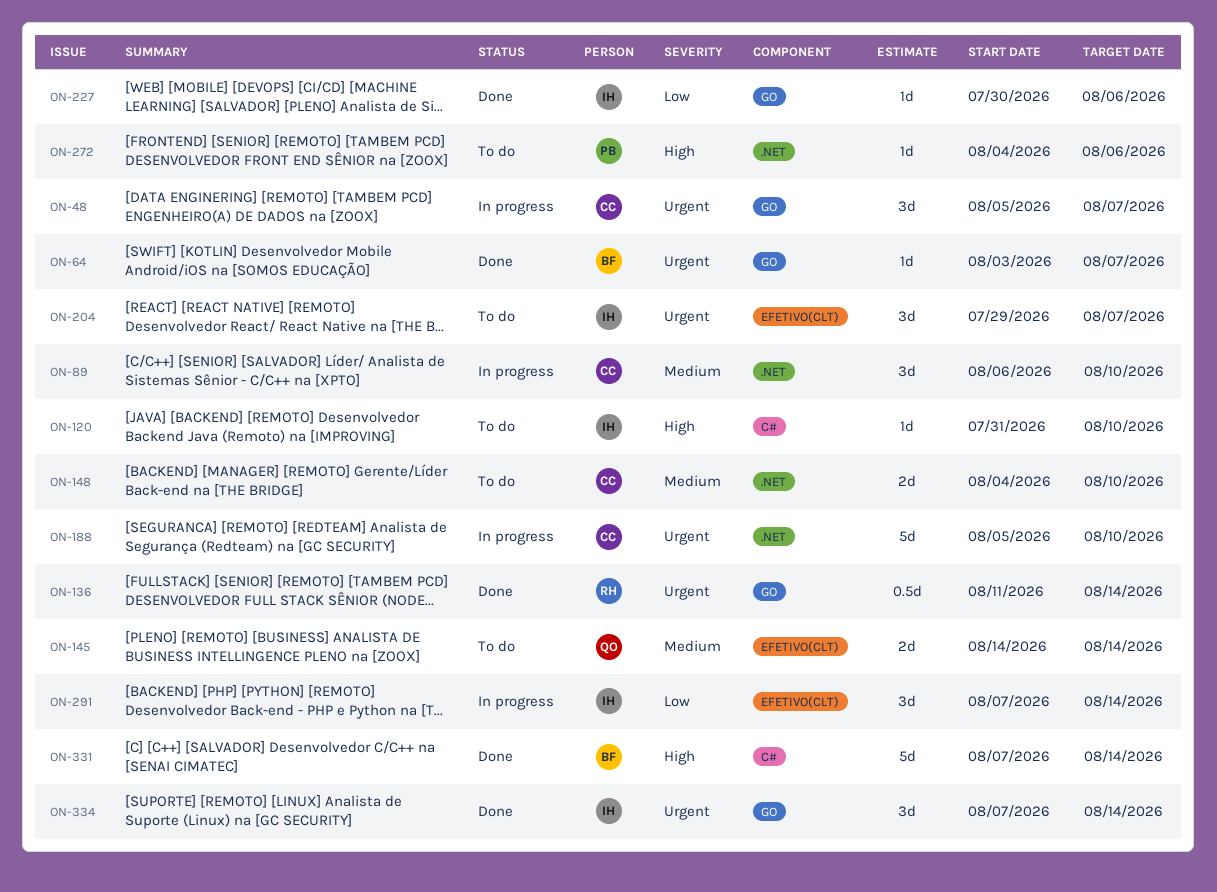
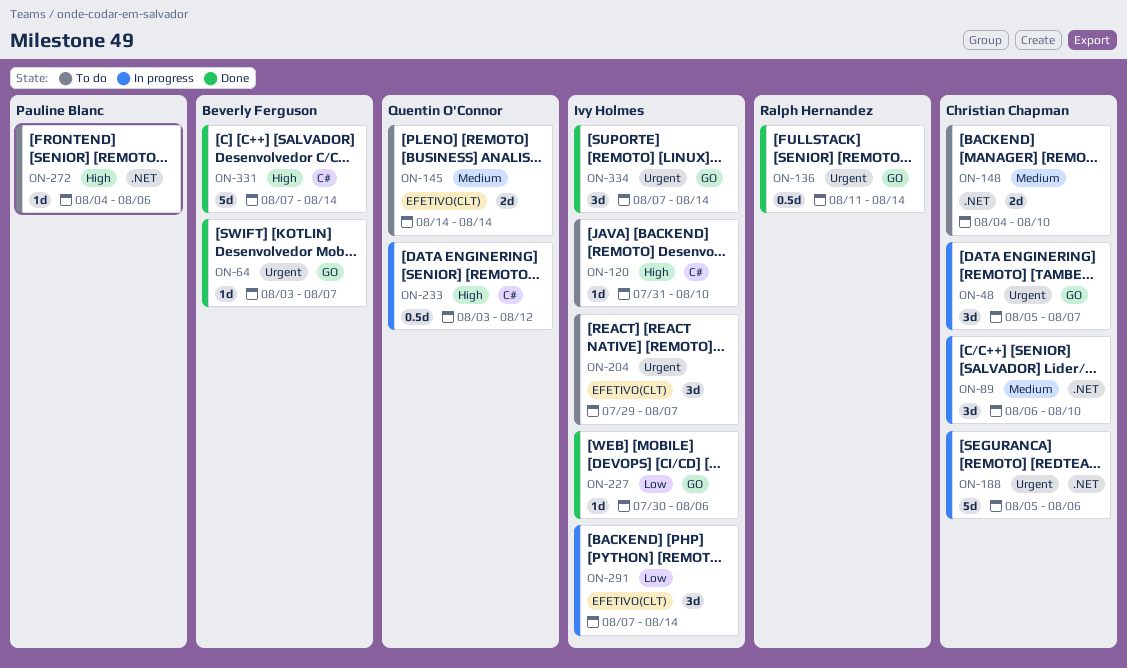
ON-188, due: Aug 10 -> Aug 6
ON-233: none -> present

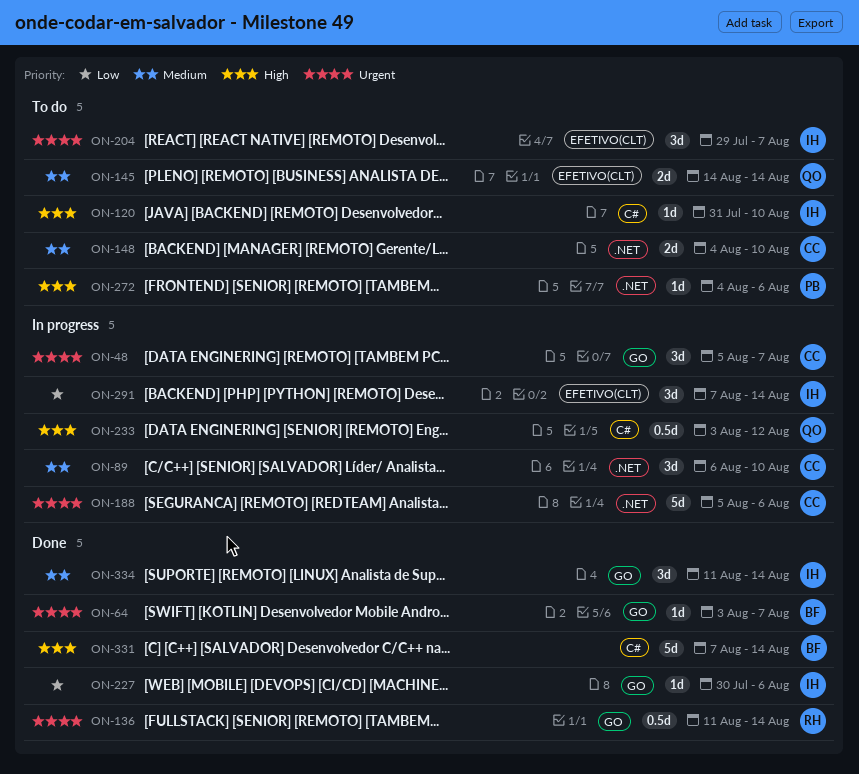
ON-334, priority: Urgent -> Medium
ON-334, start: Aug 7 -> Aug 11

